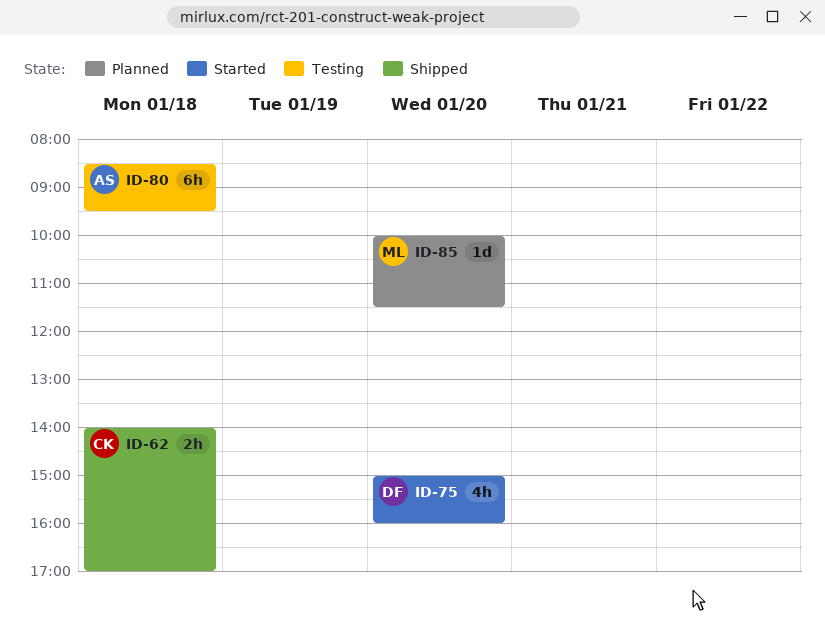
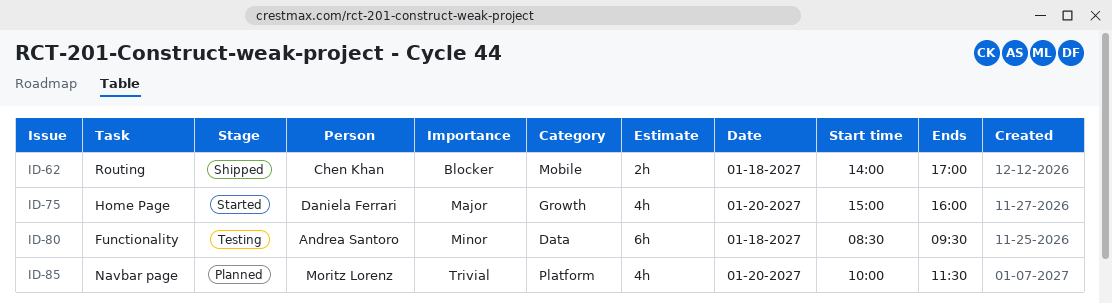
ID-85, estimate: 1d -> 4h

